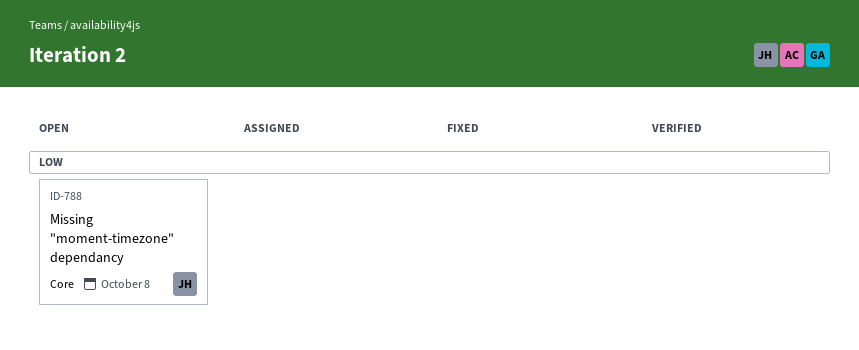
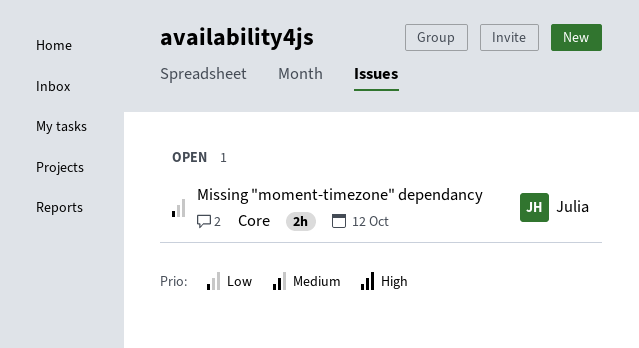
Missing "moment-timezone" dependancy, due: Oct 8 -> Oct 12

